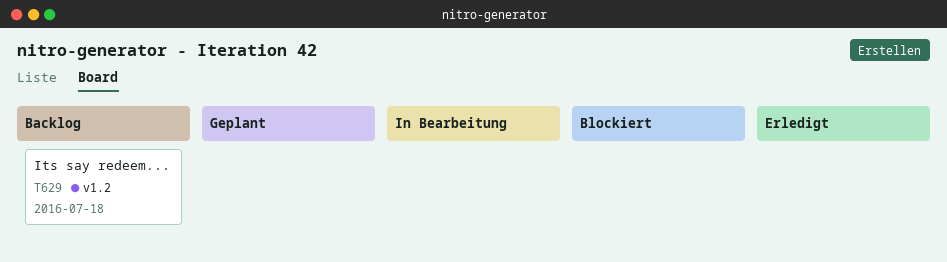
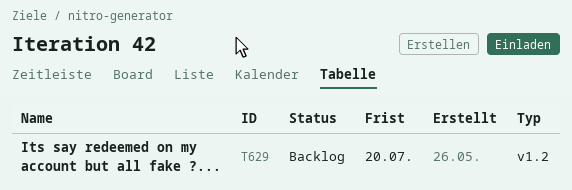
T629, due: Jul 18 -> Jul 20

